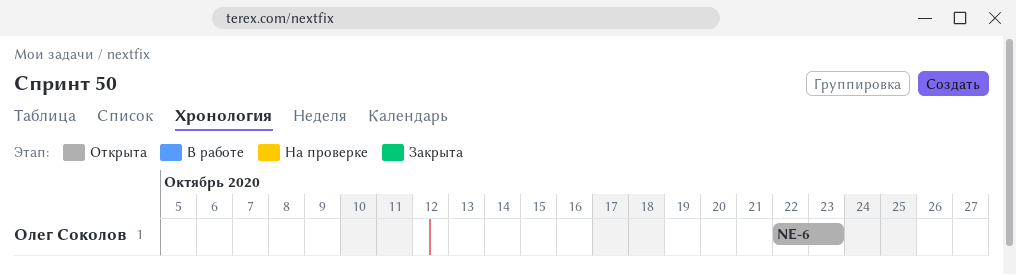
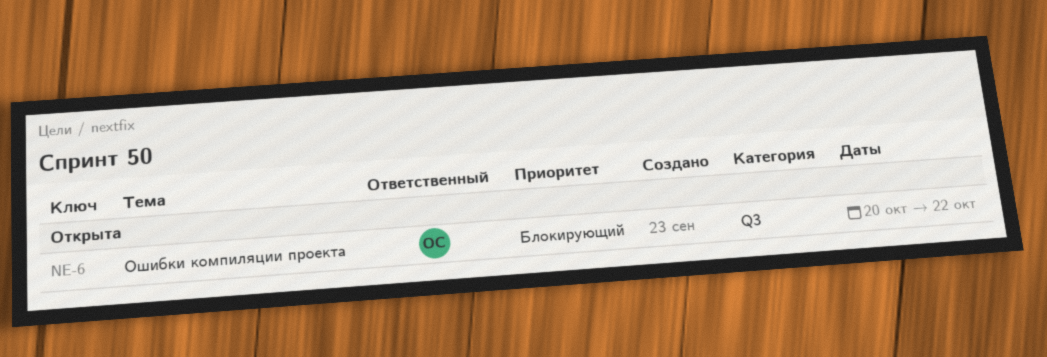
NE-6, start: Oct 22 -> Oct 20
NE-6, due: Oct 23 -> Oct 22

